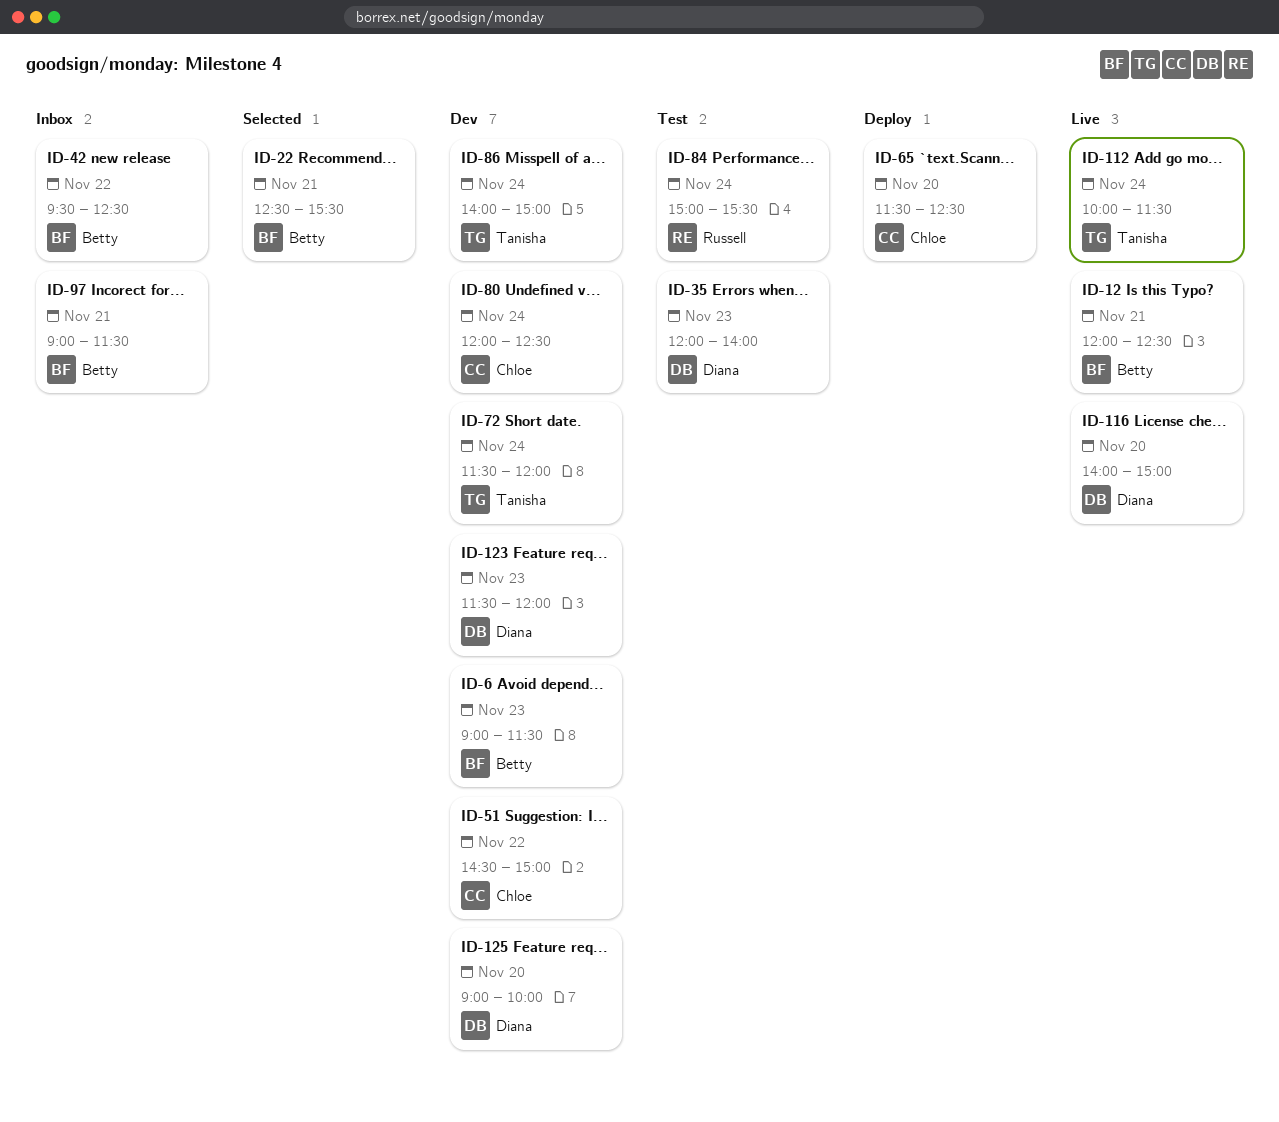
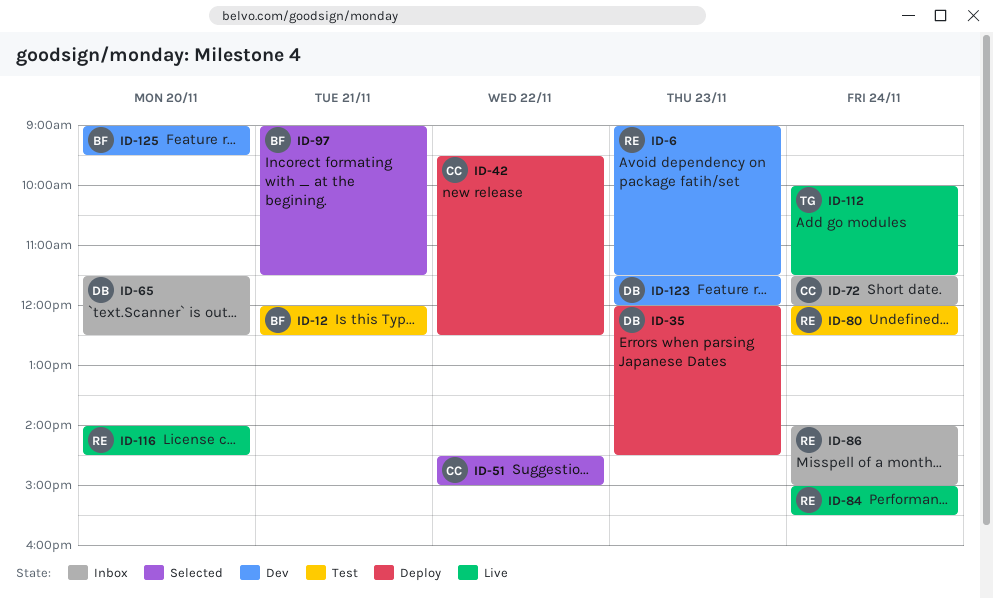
ID-6, owner: Betty -> Russell
ID-12, status: Live -> Test
ID-22: present -> none
ID-35, status: Test -> Deploy
ID-35, ends: 14:00 -> 14:30
ID-42, status: Inbox -> Deploy
ID-42, owner: Betty -> Chloe
ID-51, status: Dev -> Selected
ID-65, status: Deploy -> Inbox
ID-65, owner: Chloe -> Diana
ID-72, status: Dev -> Inbox
ID-72, owner: Tanisha -> Chloe
ID-80, status: Dev -> Test
ID-80, owner: Chloe -> Russell
ID-84, status: Test -> Live
ID-86, status: Dev -> Inbox
ID-86, owner: Tanisha -> Russell
ID-97, status: Inbox -> Selected
ID-116, owner: Diana -> Russell
ID-116, ends: 15:00 -> 14:30
ID-125, owner: Diana -> Betty
ID-125, ends: 10:00 -> 09:30

